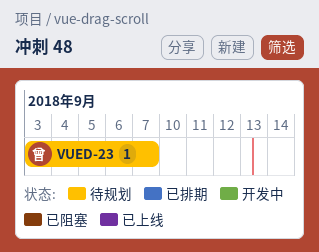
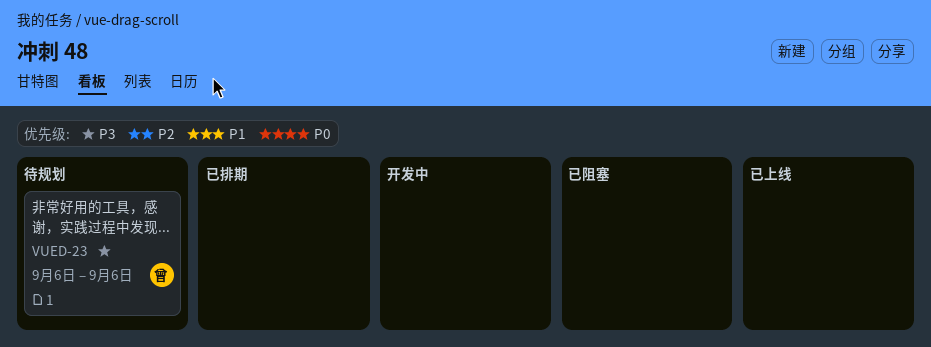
VUED-23, start: Sep 3 -> Sep 6
VUED-23, due: Sep 7 -> Sep 6

